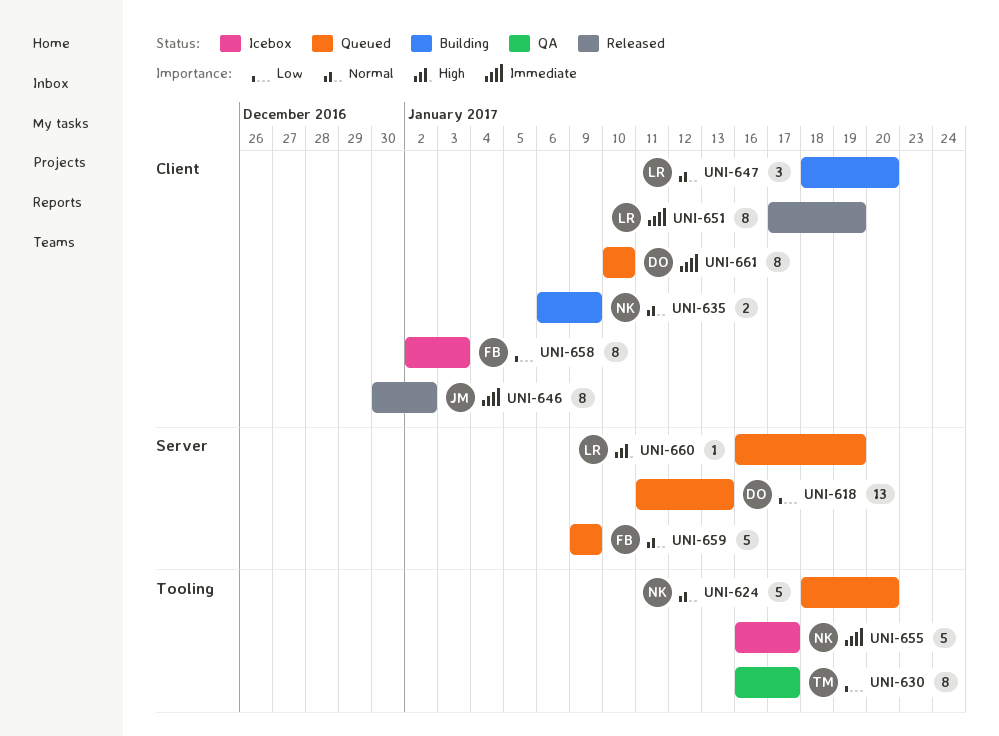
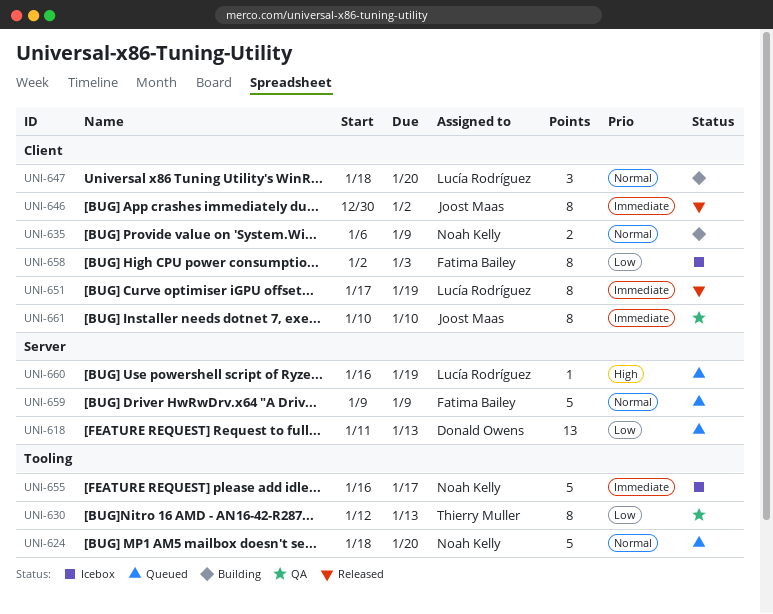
UNI-630, start: Jan 16 -> Jan 12
UNI-630, due: Jan 17 -> Jan 13
UNI-661, status: Queued -> QA
UNI-661, owner: Donald Owens -> Joost Maas

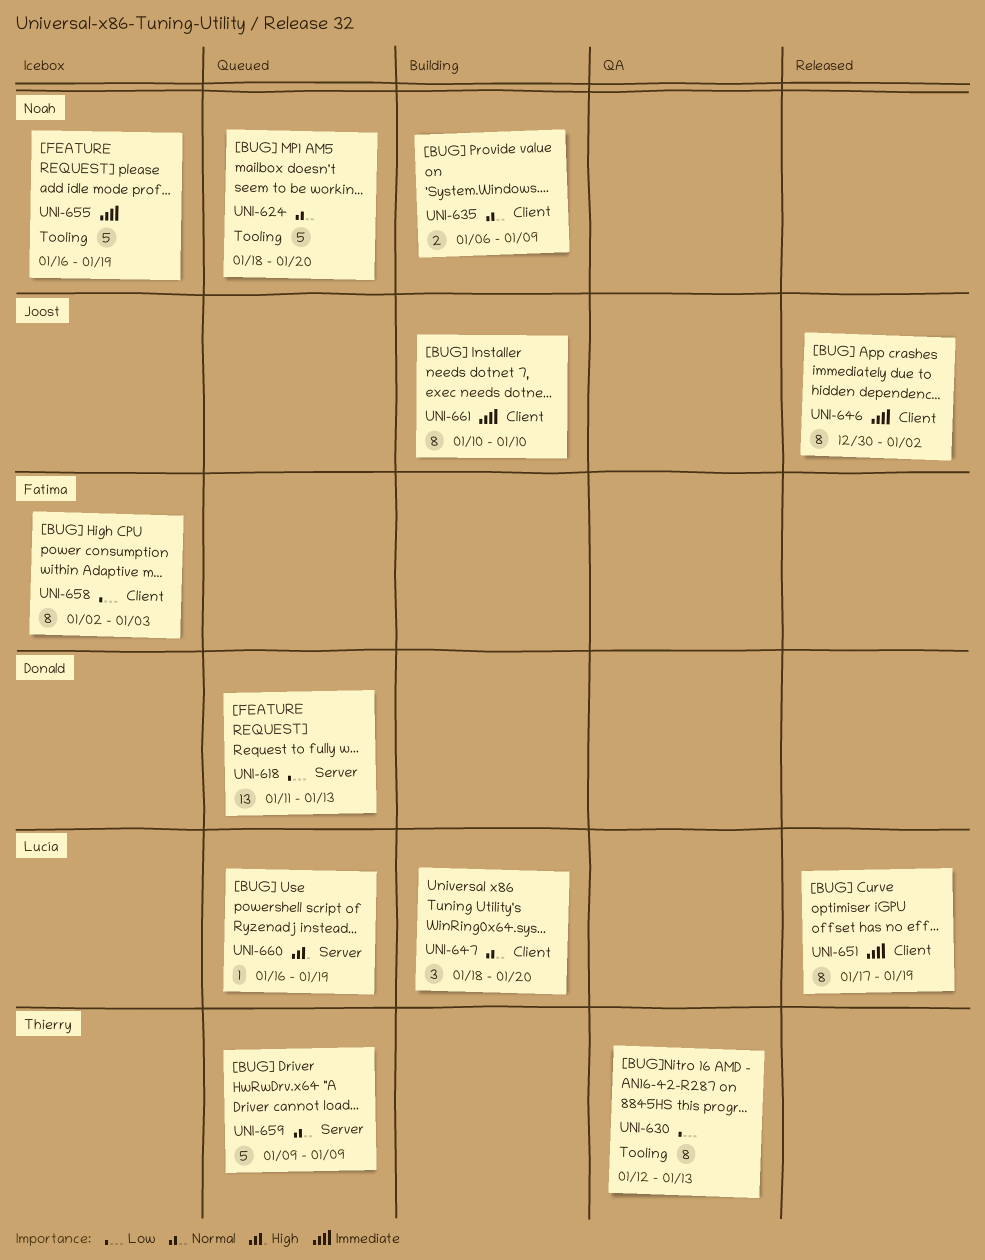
UNI-655, due: Jan 17 -> Jan 19
UNI-659, owner: Fatima Bailey -> Thierry Muller
UNI-661, status: QA -> Building

